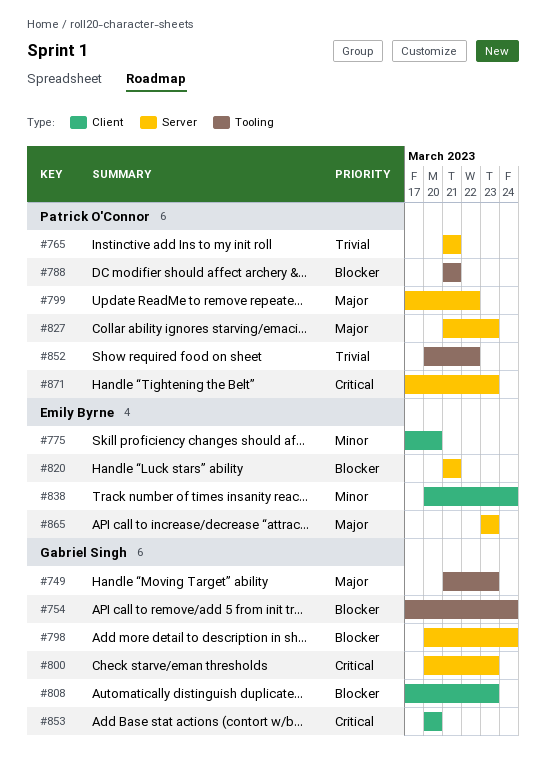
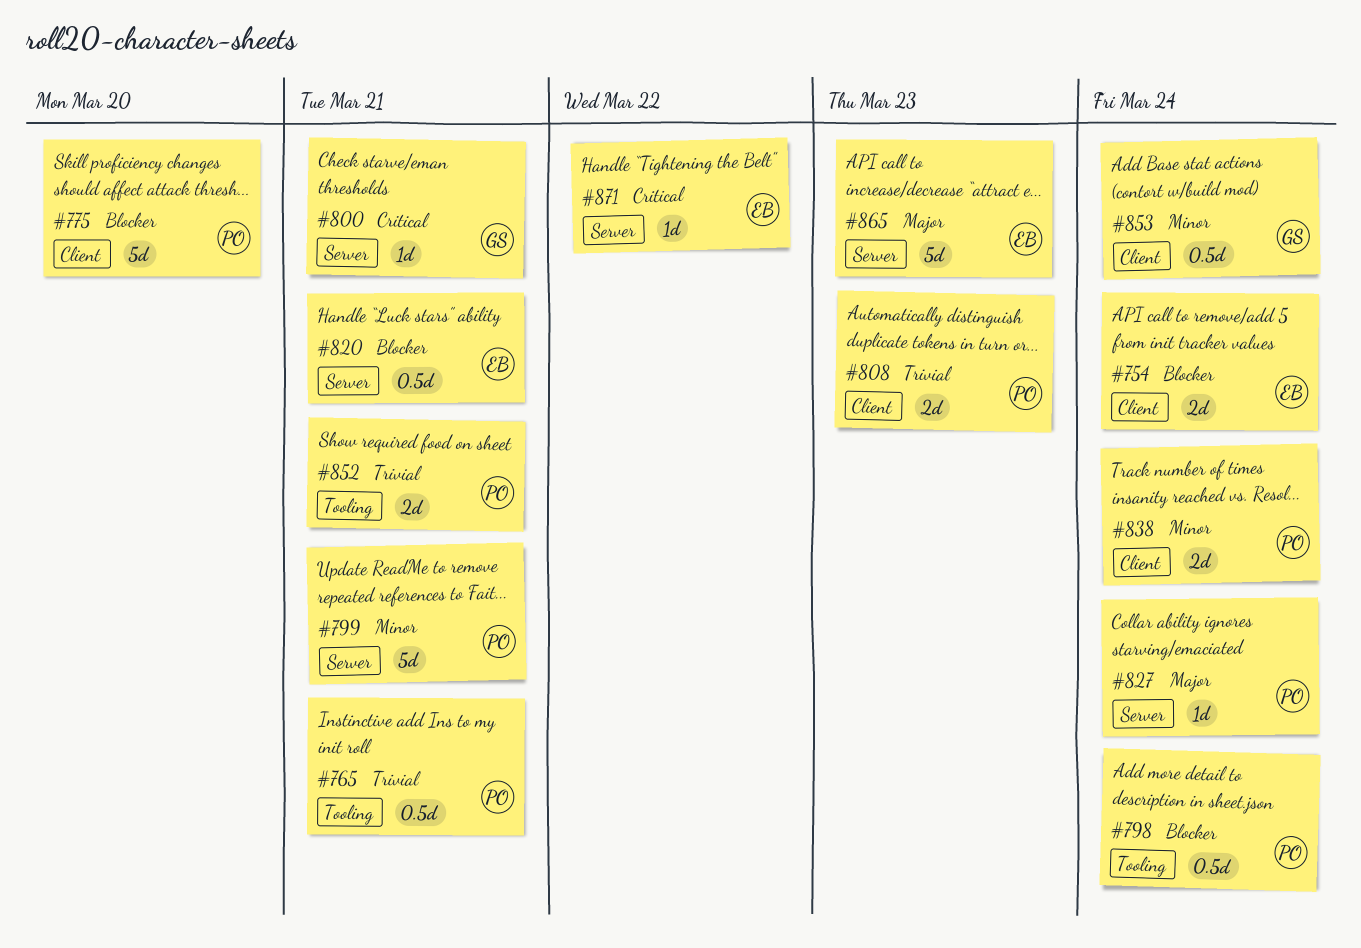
#749: present -> none
#754, owner: Gabriel Singh -> Emily Byrne
#754, label: Tooling -> Client
#765, label: Server -> Tooling
#775, owner: Emily Byrne -> Patrick O'Connor
#775, priority: Minor -> Blocker
#788: present -> none
#798, owner: Gabriel Singh -> Patrick O'Connor
#798, label: Server -> Tooling
#799, priority: Major -> Minor
#799, due: Mar 22 -> Mar 21
#800, due: Mar 23 -> Mar 21
#808, owner: Gabriel Singh -> Patrick O'Connor
#808, priority: Blocker -> Trivial
#827, due: Mar 23 -> Mar 24
#838, owner: Emily Byrne -> Patrick O'Connor
#852, due: Mar 22 -> Mar 21
#853, priority: Critical -> Minor
#853, due: Mar 20 -> Mar 24
#871, owner: Patrick O'Connor -> Emily Byrne
#871, due: Mar 23 -> Mar 22

